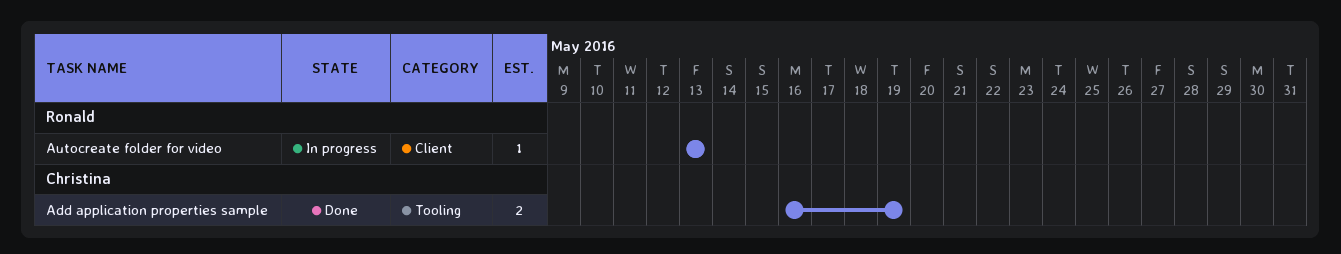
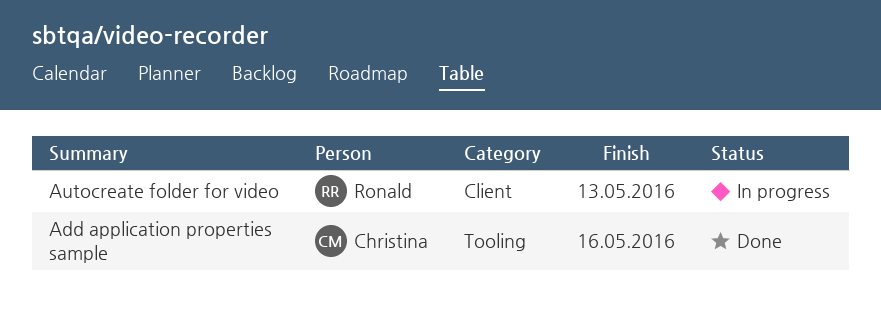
Add application properties sample, due: May 19 -> May 16

